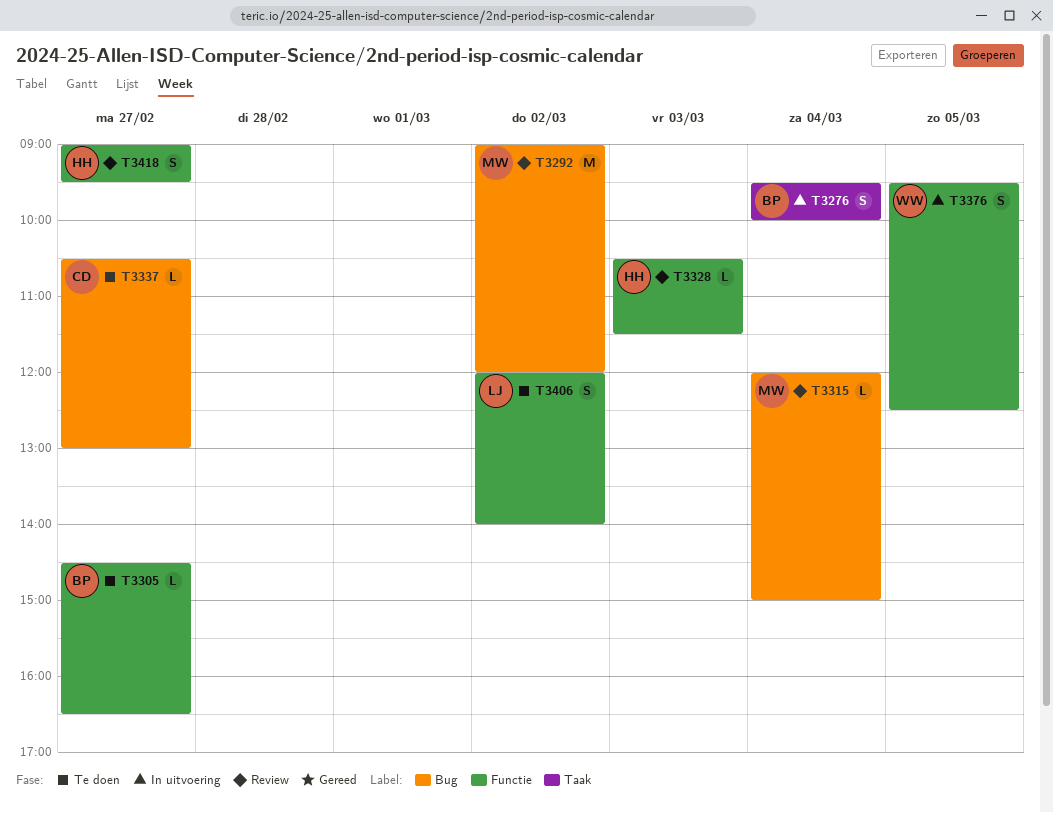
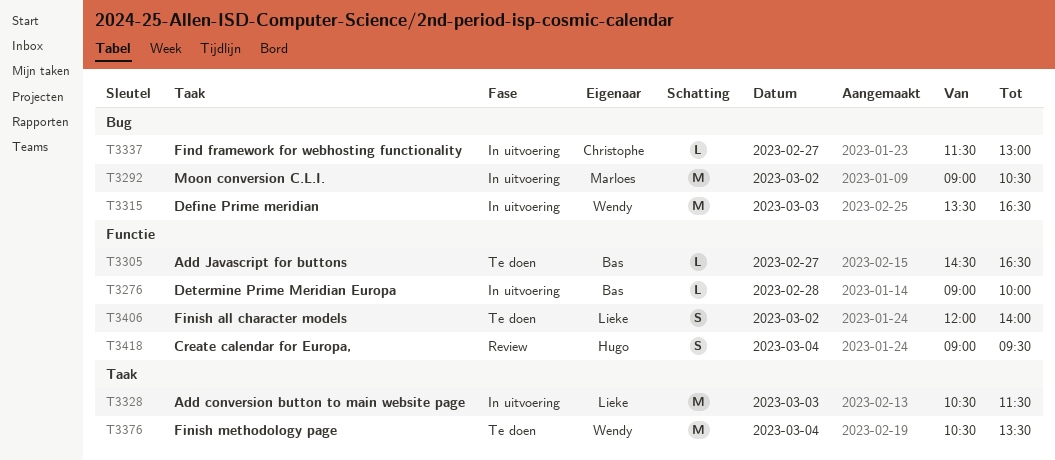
T3276, label: Taak -> Functie
T3276, estimate: S -> L
T3276, day: Mar 4 -> Feb 28
T3276, begins: 09:30 -> 09:00
T3292, status: Review -> In uitvoering
T3292, ends: 12:00 -> 10:30
T3315, status: Review -> In uitvoering
T3315, owner: Marloes -> Wendy
T3315, estimate: L -> M
T3315, day: Mar 4 -> Mar 3
T3315, begins: 12:00 -> 13:30
T3315, ends: 15:00 -> 16:30
T3328, status: Review -> In uitvoering
T3328, owner: Hugo -> Lieke
T3328, label: Functie -> Taak
T3328, estimate: L -> M
T3337, status: Te doen -> In uitvoering
T3337, begins: 10:30 -> 11:30
T3376, status: In uitvoering -> Te doen
T3376, label: Functie -> Taak
T3376, estimate: S -> M
T3376, day: Mar 5 -> Mar 4
T3376, begins: 09:30 -> 10:30
T3376, ends: 12:30 -> 13:30
T3418, day: Feb 27 -> Mar 4

